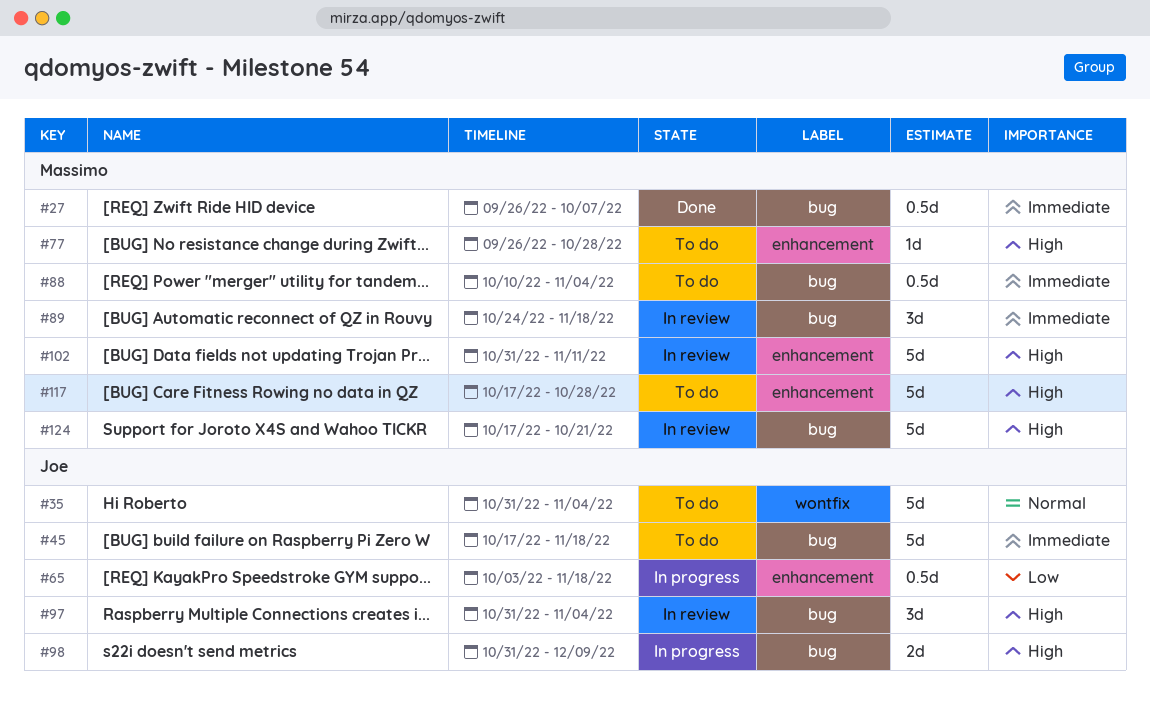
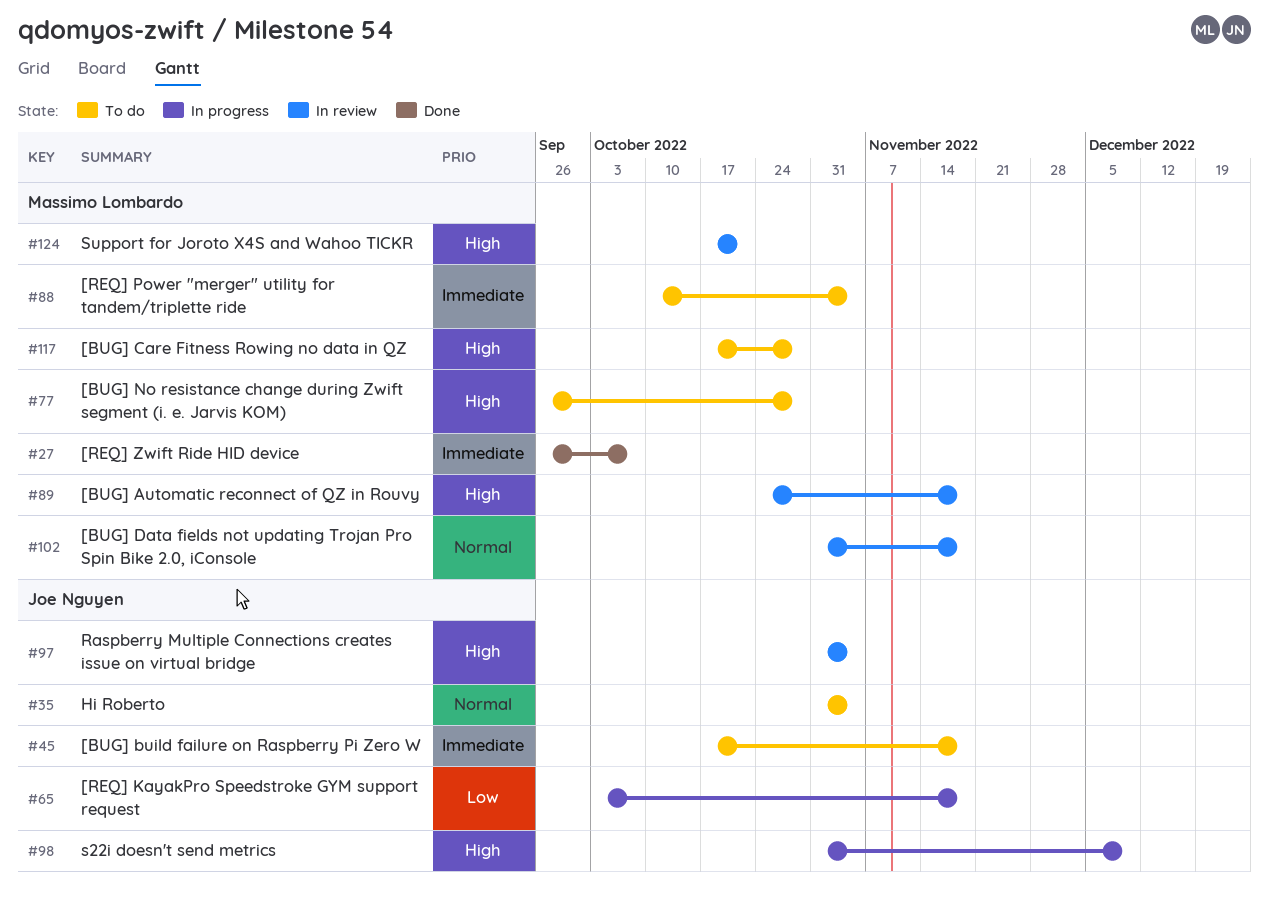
#89, priority: Immediate -> High
#102, priority: High -> Normal
#102, due: Nov 11 -> Nov 18

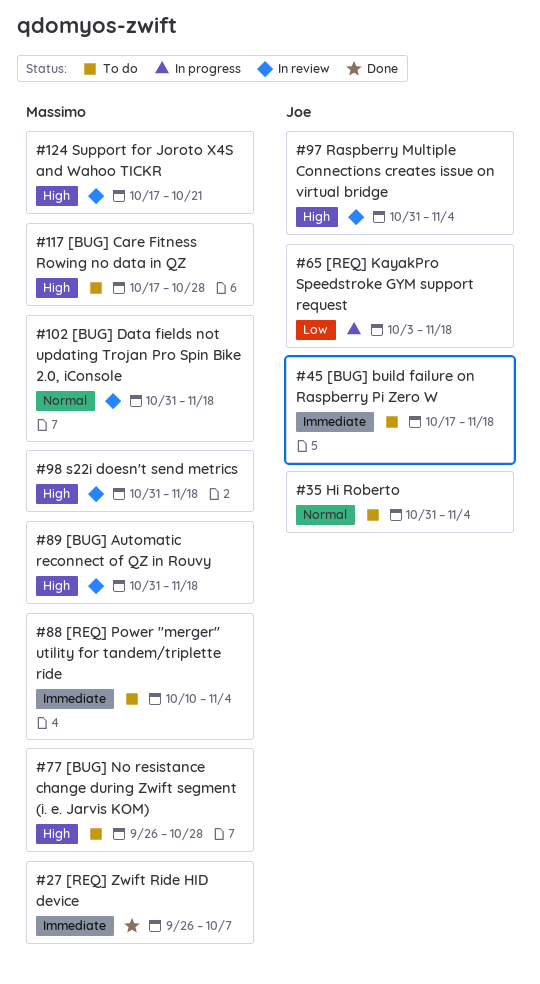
#89, start: Oct 24 -> Oct 31
#98, status: In progress -> In review
#98, owner: Joe Nguyen -> Massimo Lombardo
#98, due: Dec 9 -> Nov 18

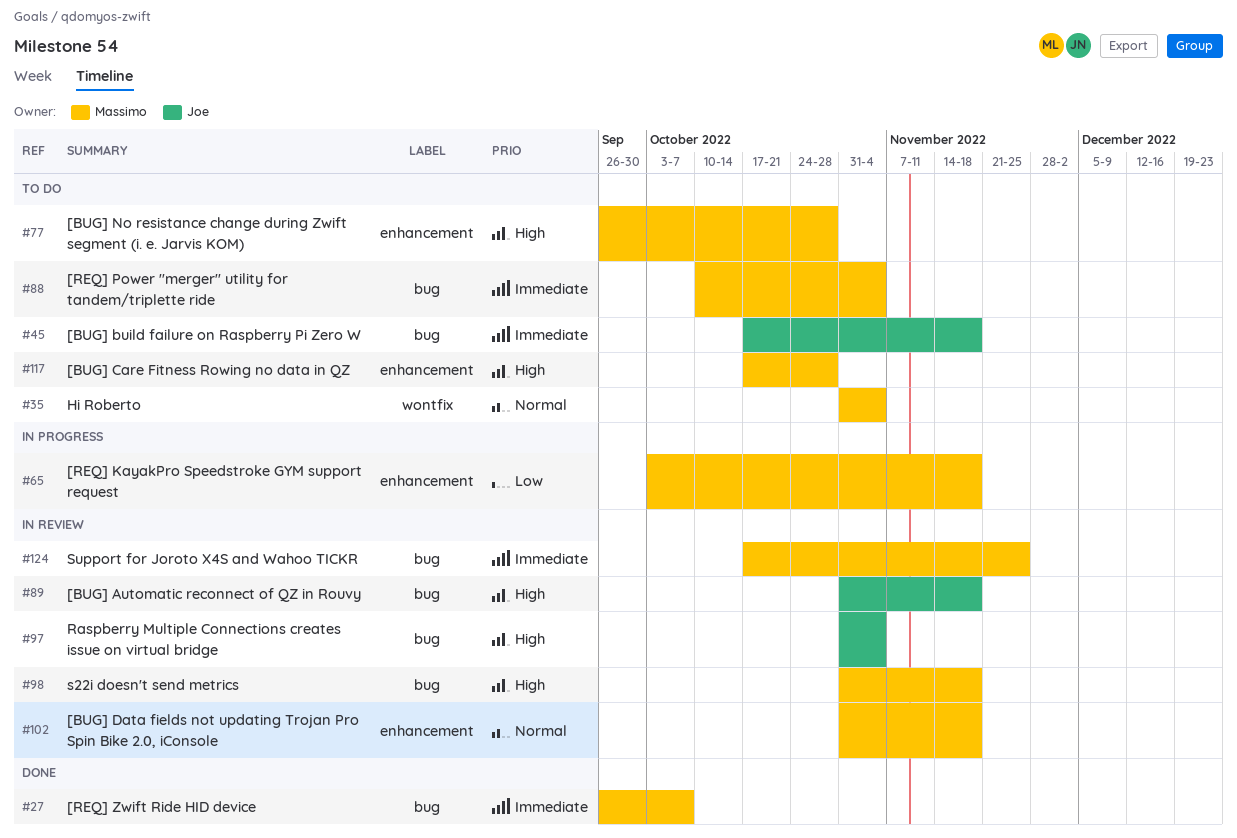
#35, owner: Joe -> Massimo
#65, owner: Joe -> Massimo
#89, owner: Massimo -> Joe
#124, priority: High -> Immediate
#124, due: Oct 21 -> Nov 25

